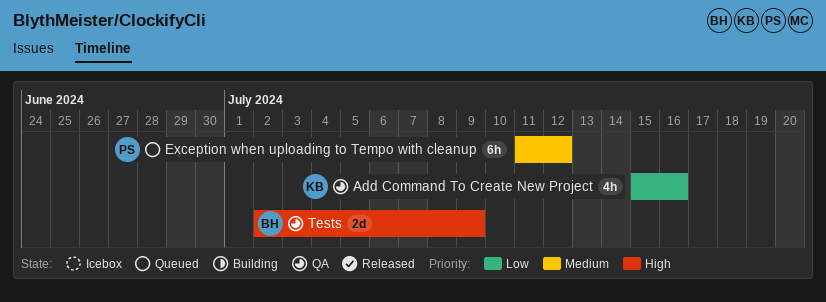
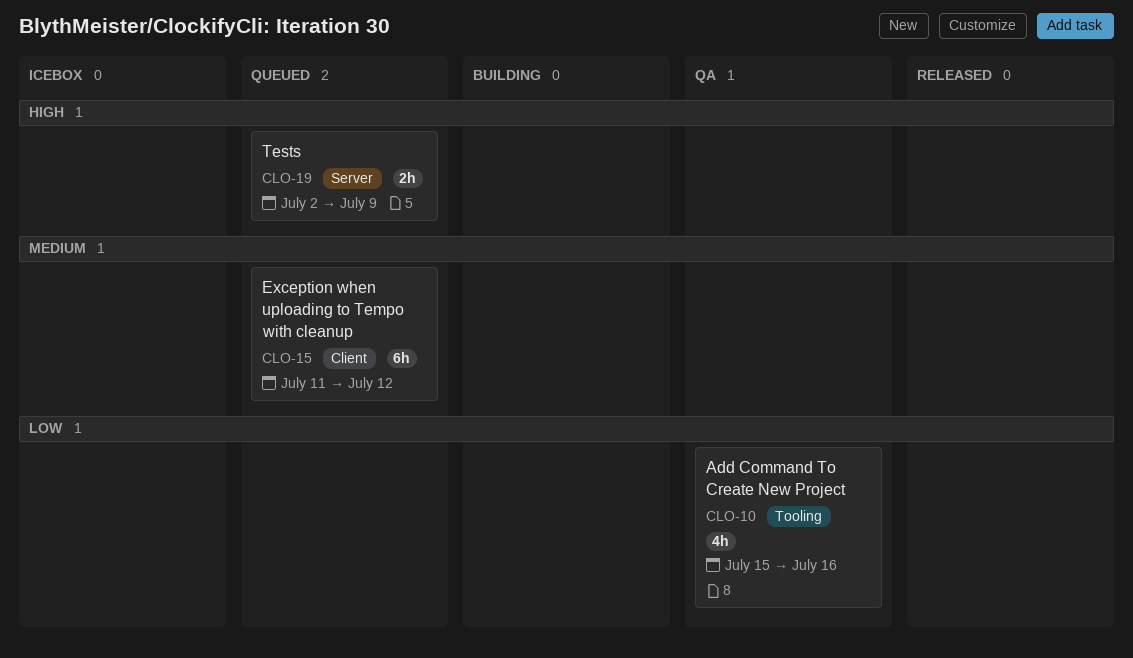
Tests, status: QA -> Queued
Tests, estimate: 2d -> 2h

